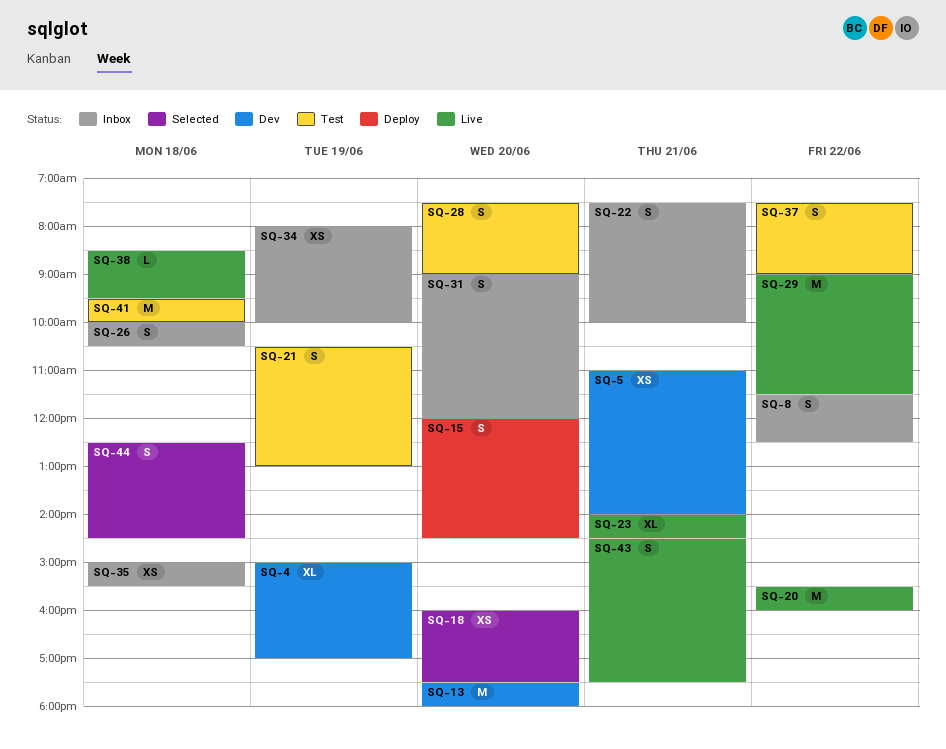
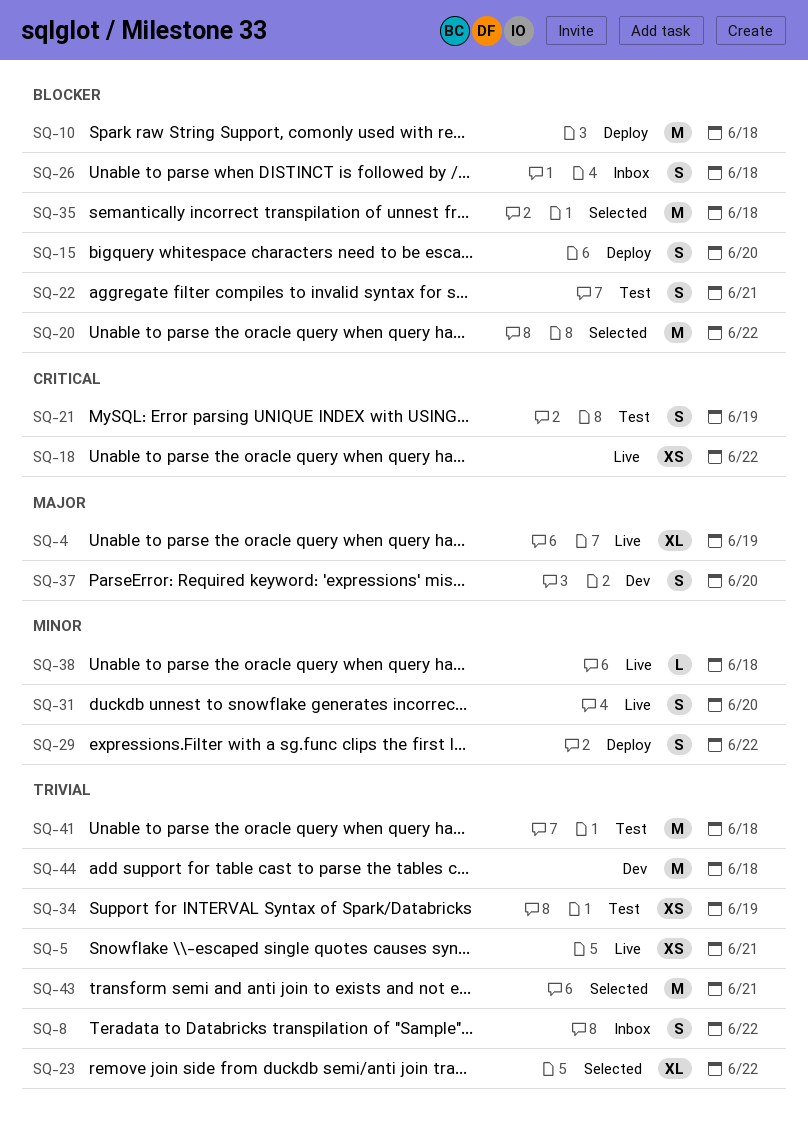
SQ-4, status: Dev -> Live
SQ-5, status: Dev -> Live
SQ-10: none -> present
SQ-13: present -> none
SQ-18, status: Selected -> Live
SQ-18, day: Jun 20 -> Jun 22
SQ-20, status: Live -> Selected
SQ-22, status: Inbox -> Test
SQ-23, status: Live -> Selected
SQ-23, day: Jun 21 -> Jun 22
SQ-28: present -> none
SQ-29, status: Live -> Deploy
SQ-29, estimate: M -> S
SQ-31, status: Inbox -> Live
SQ-34, status: Inbox -> Test
SQ-35, status: Inbox -> Selected
SQ-35, estimate: XS -> M
SQ-37, status: Test -> Dev
SQ-37, day: Jun 22 -> Jun 20
SQ-43, status: Live -> Selected
SQ-43, estimate: S -> M
SQ-44, status: Selected -> Dev
SQ-44, estimate: S -> M

